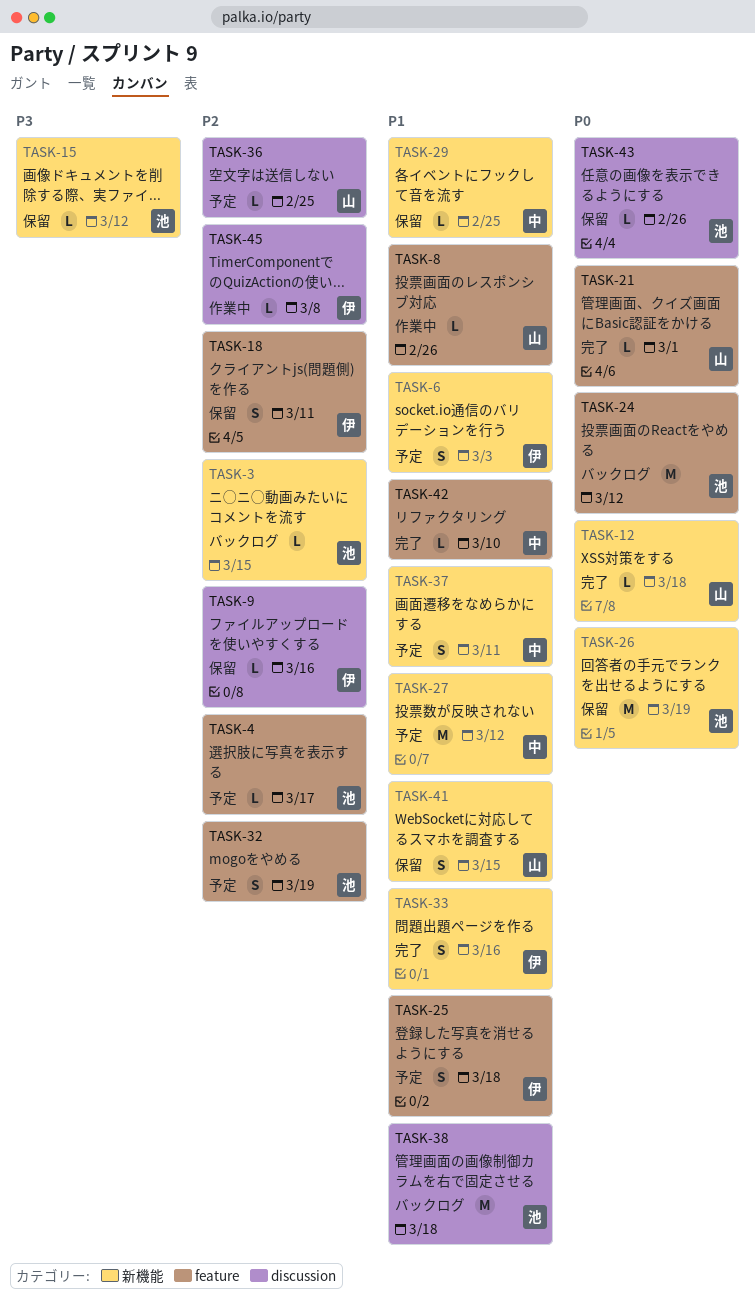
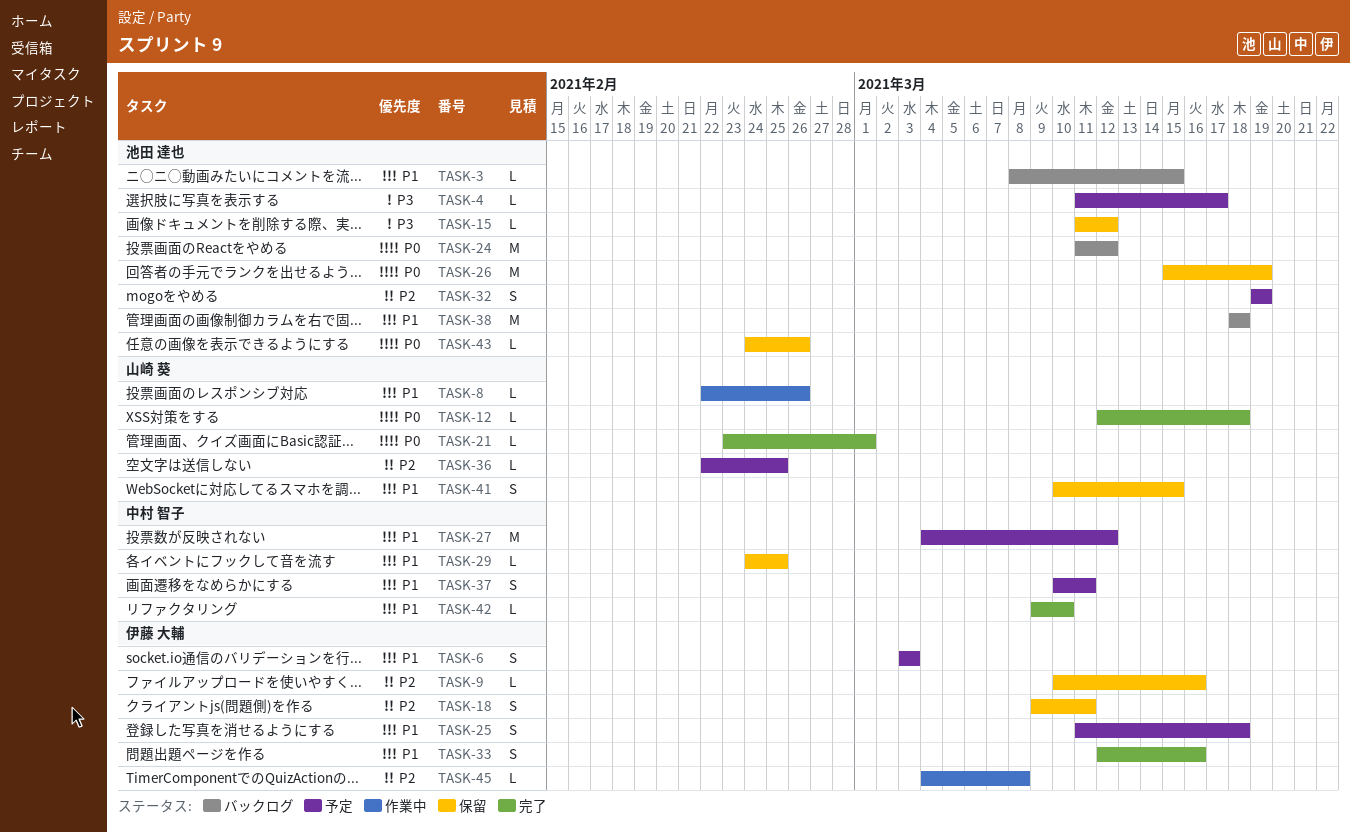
TASK-3, priority: P2 -> P1
TASK-4, priority: P2 -> P3

